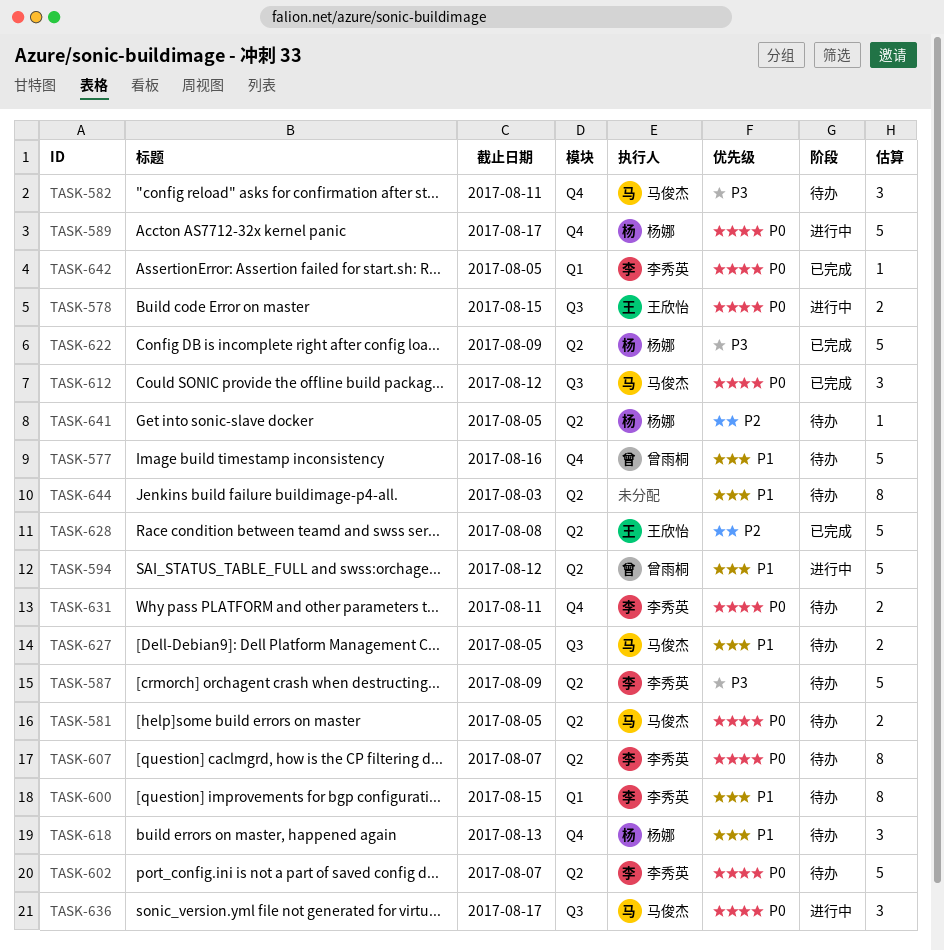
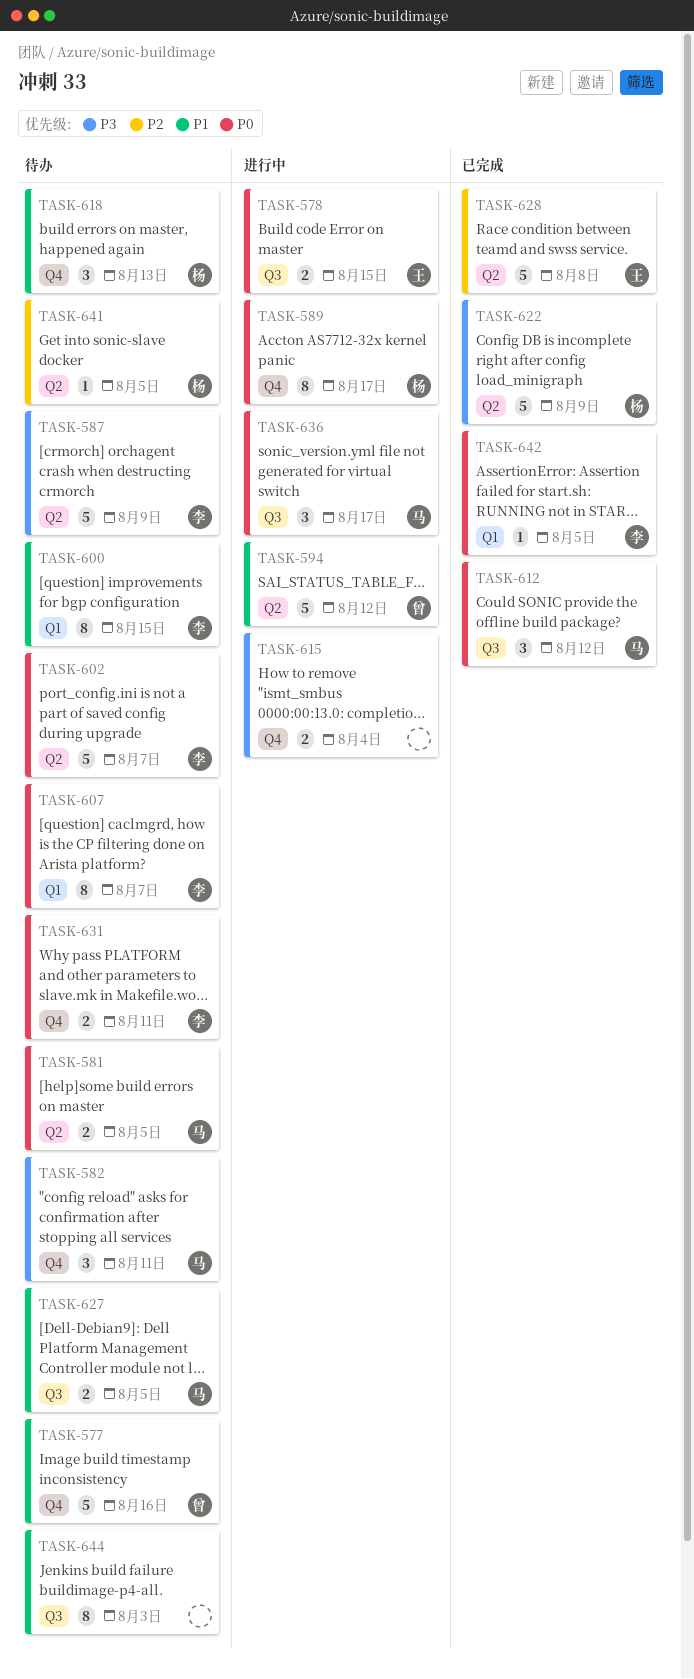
TASK-589, estimate: 5 -> 8
TASK-607, label: Q2 -> Q1
TASK-615: none -> present
TASK-644, label: Q2 -> Q3

